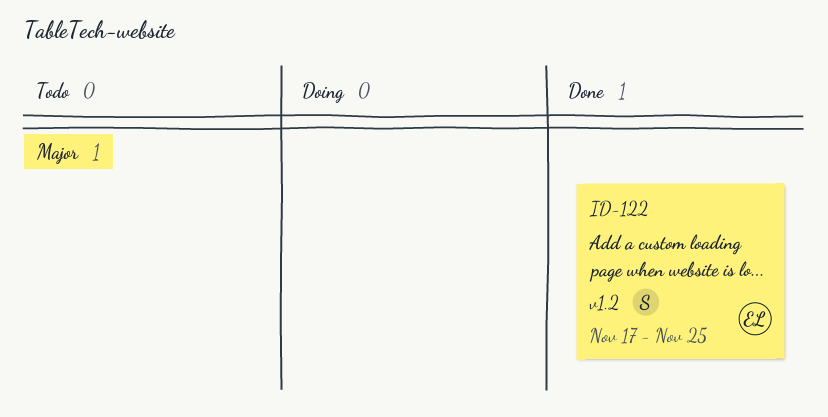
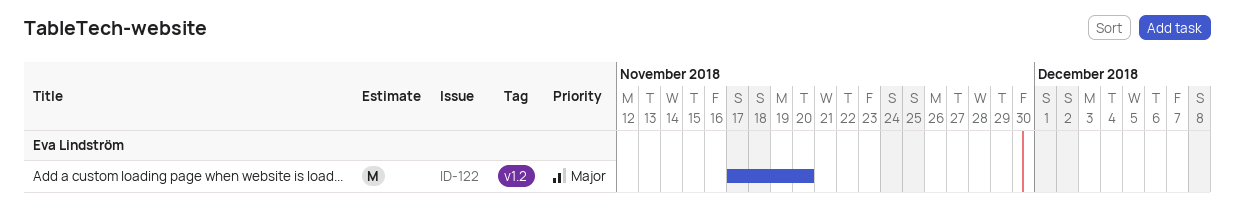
ID-122, estimate: S -> M
ID-122, due: Nov 25 -> Nov 20

